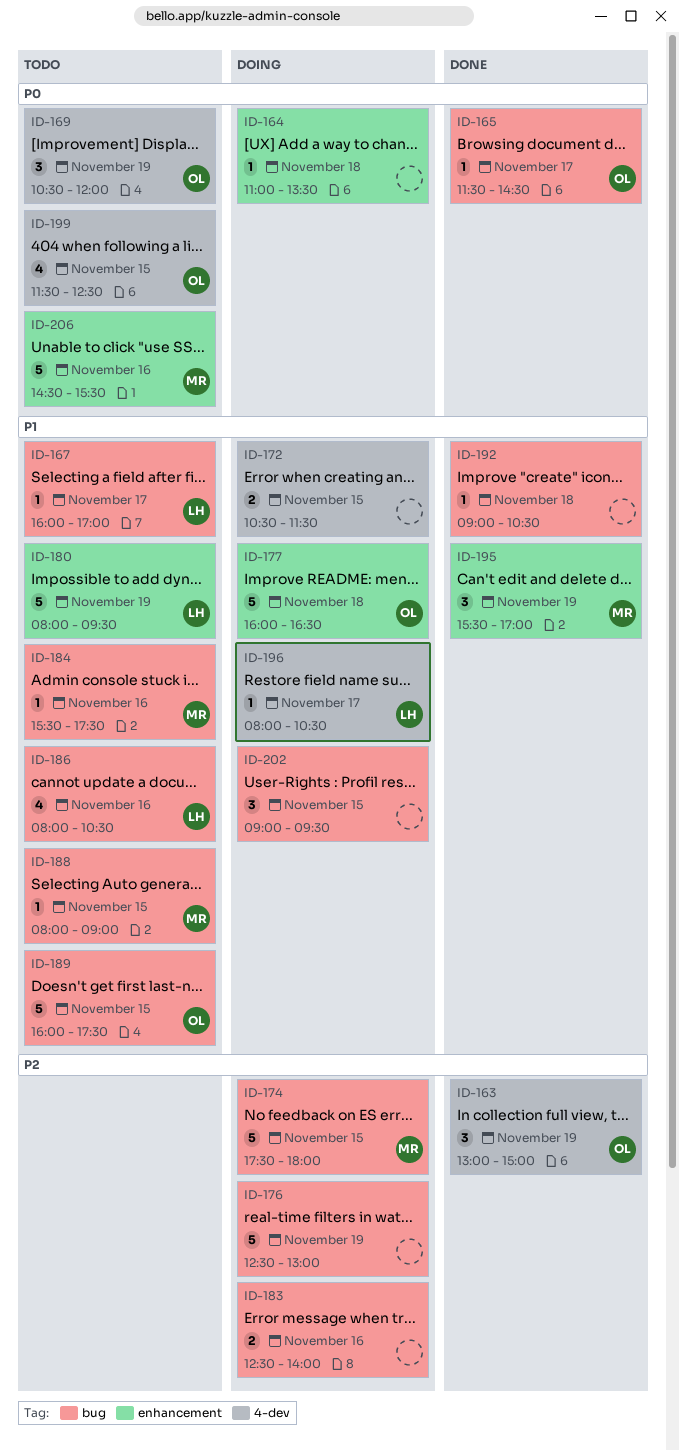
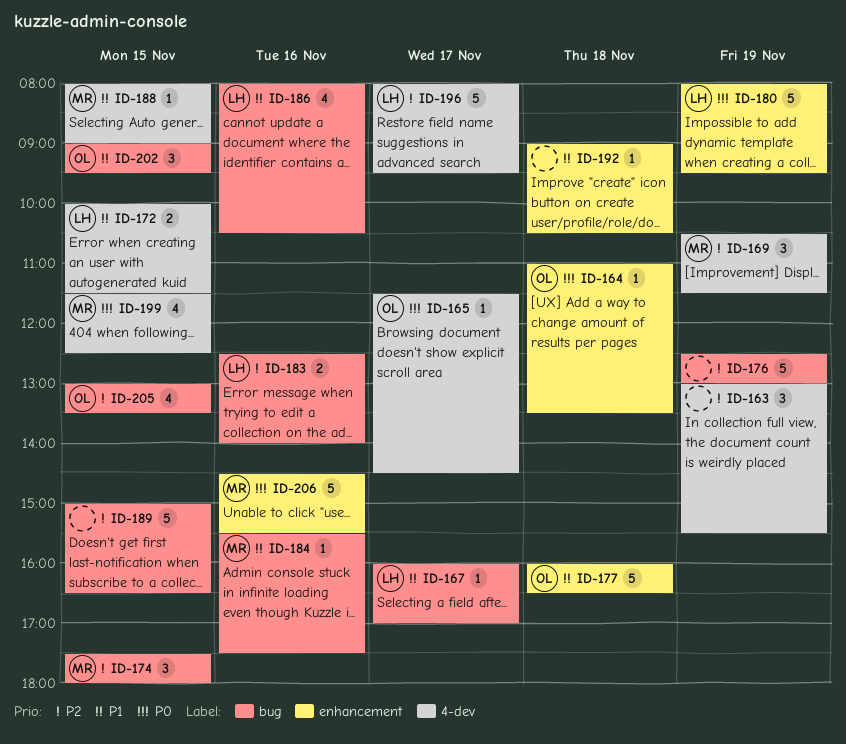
ID-163, owner: OL -> none
ID-163, ends: 15:00 -> 15:30
ID-164, owner: none -> OL
ID-165, label: bug -> 4-dev
ID-169, owner: OL -> MR
ID-169, priority: P0 -> P2
ID-169, ends: 12:00 -> 11:30
ID-172, owner: none -> LH
ID-172, begins: 10:30 -> 10:00
ID-174, estimate: 5 -> 3
ID-180, priority: P1 -> P0
ID-183, owner: none -> LH
ID-188, label: bug -> 4-dev
ID-189, owner: OL -> none
ID-189, priority: P1 -> P2
ID-189, begins: 16:00 -> 15:00
ID-189, ends: 17:30 -> 16:30
ID-192, label: bug -> enhancement
ID-195: present -> none
ID-196, priority: P1 -> P2
ID-196, estimate: 1 -> 5
ID-196, ends: 10:30 -> 09:30
ID-199, owner: OL -> MR
ID-202, owner: none -> OL
ID-205: none -> present

